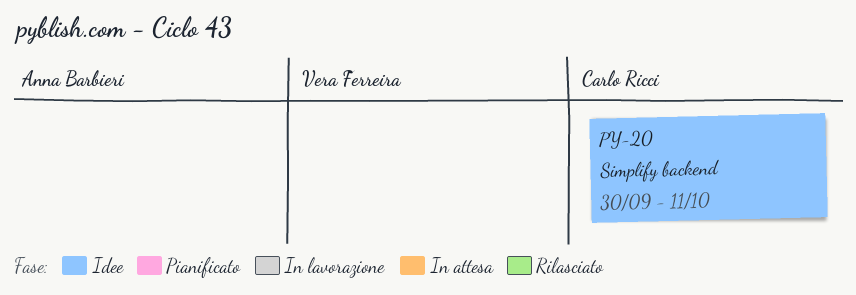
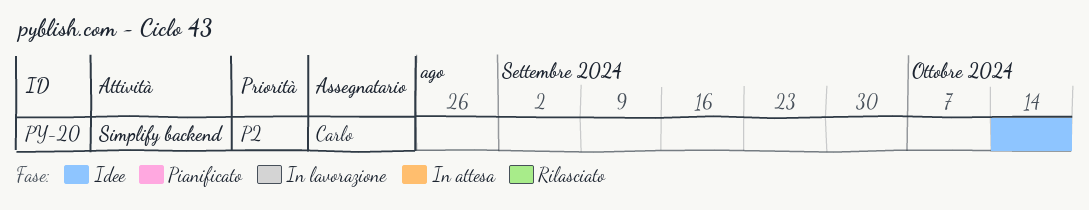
PY-20, start: Sep 30 -> Oct 14
PY-20, due: Oct 11 -> Oct 18

